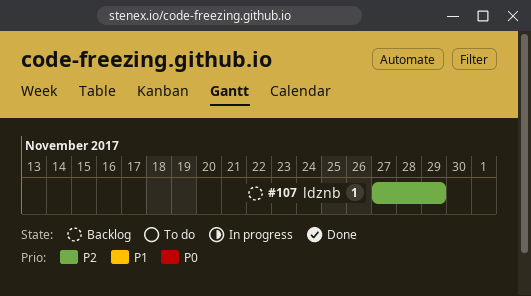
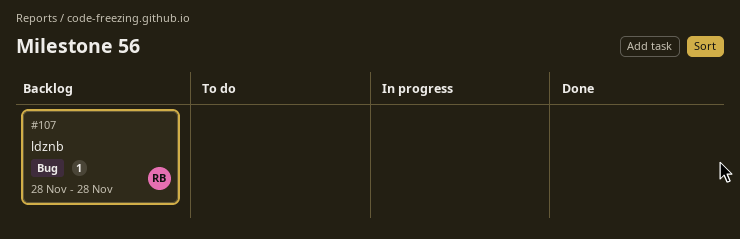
#107, start: Nov 27 -> Nov 28
#107, due: Nov 29 -> Nov 28

